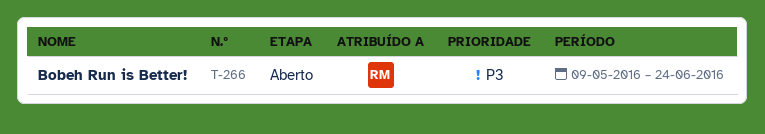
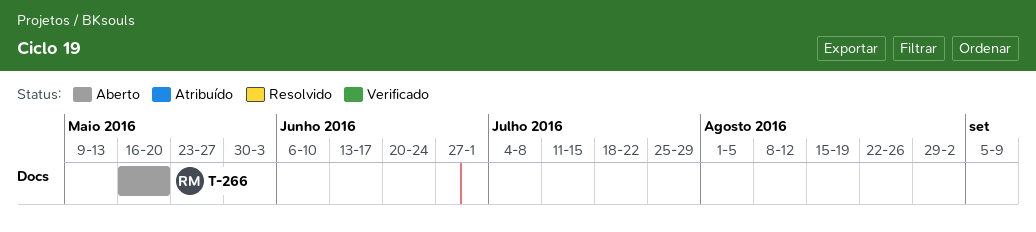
T-266, start: May 9 -> May 16
T-266, due: Jun 24 -> May 20

